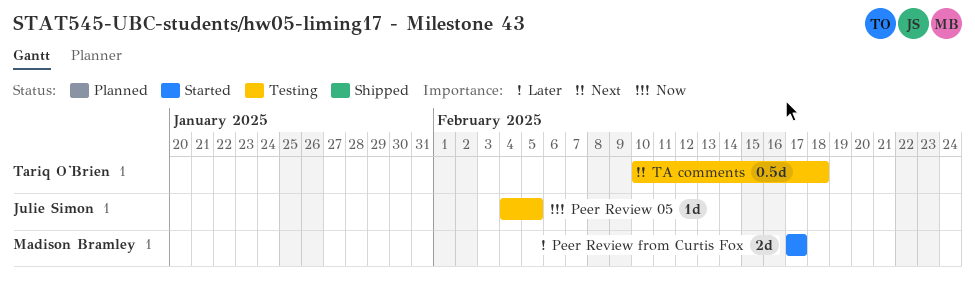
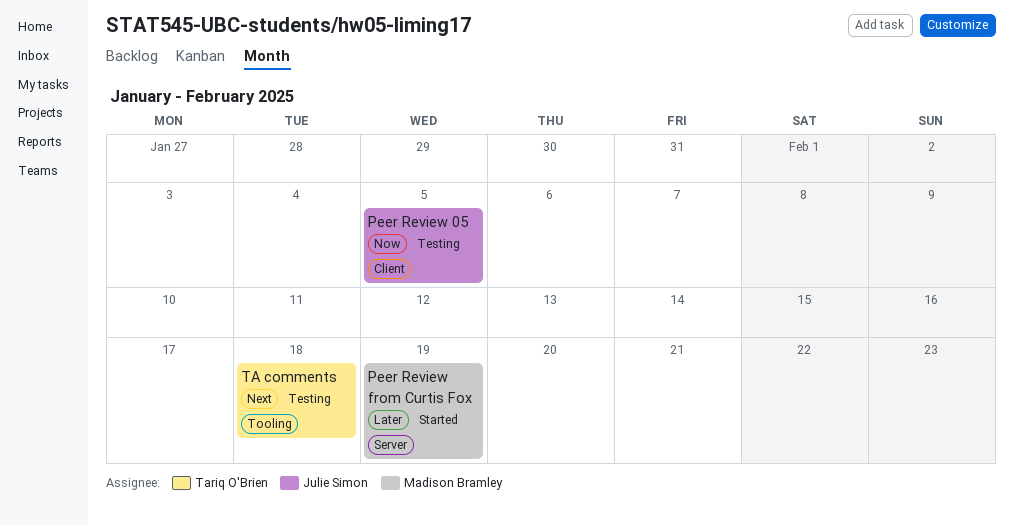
Peer Review from Curtis Fox, due: Feb 17 -> Feb 19

